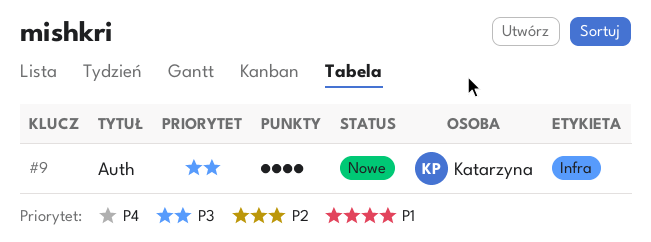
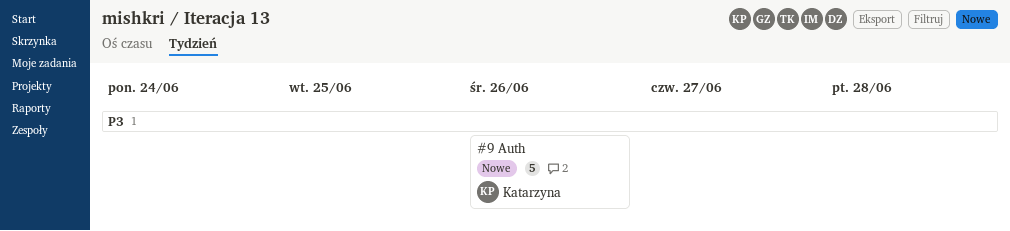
#9, estimate: 4 -> 5

